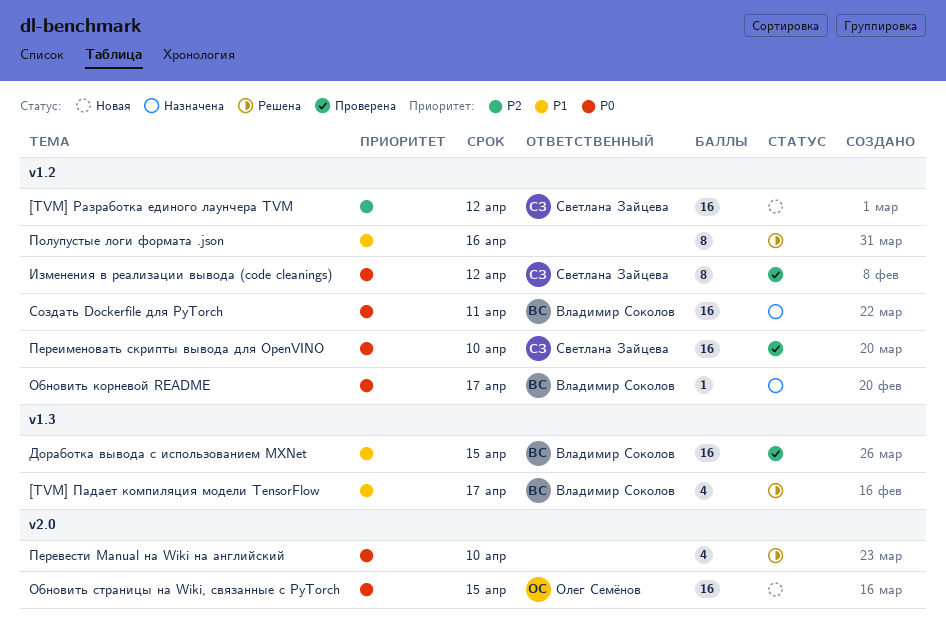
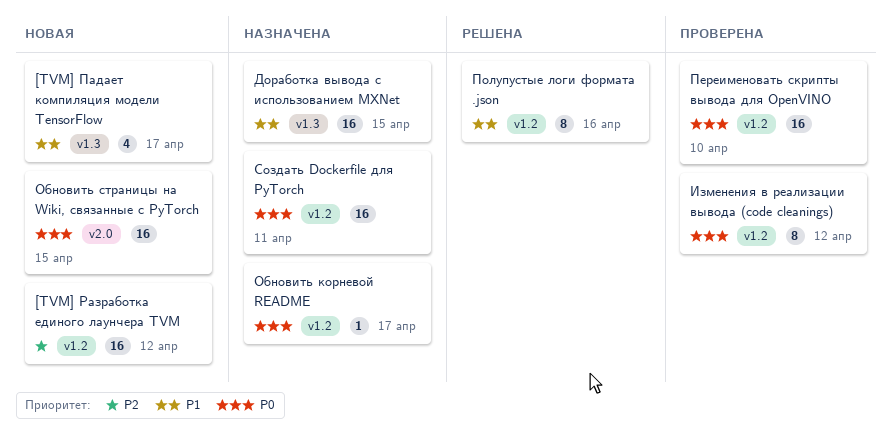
[TVM] Падает компиляция модели TensorFlow, status: Решена -> Новая
Доработка вывода с использованием MXNet, status: Проверена -> Назначена
Перевести Manual на Wiki на английский: present -> none

